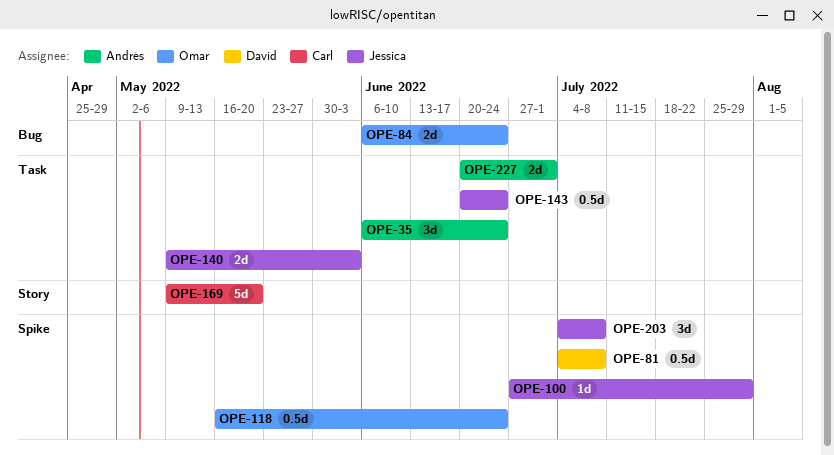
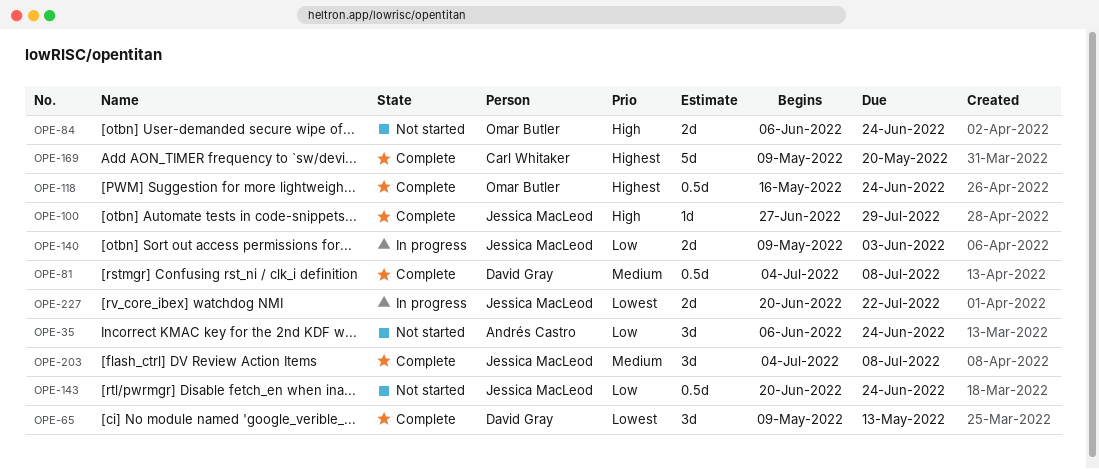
OPE-65: none -> present
OPE-227, owner: Andrés Castro -> Jessica MacLeod
OPE-227, due: Jul 1 -> Jul 22

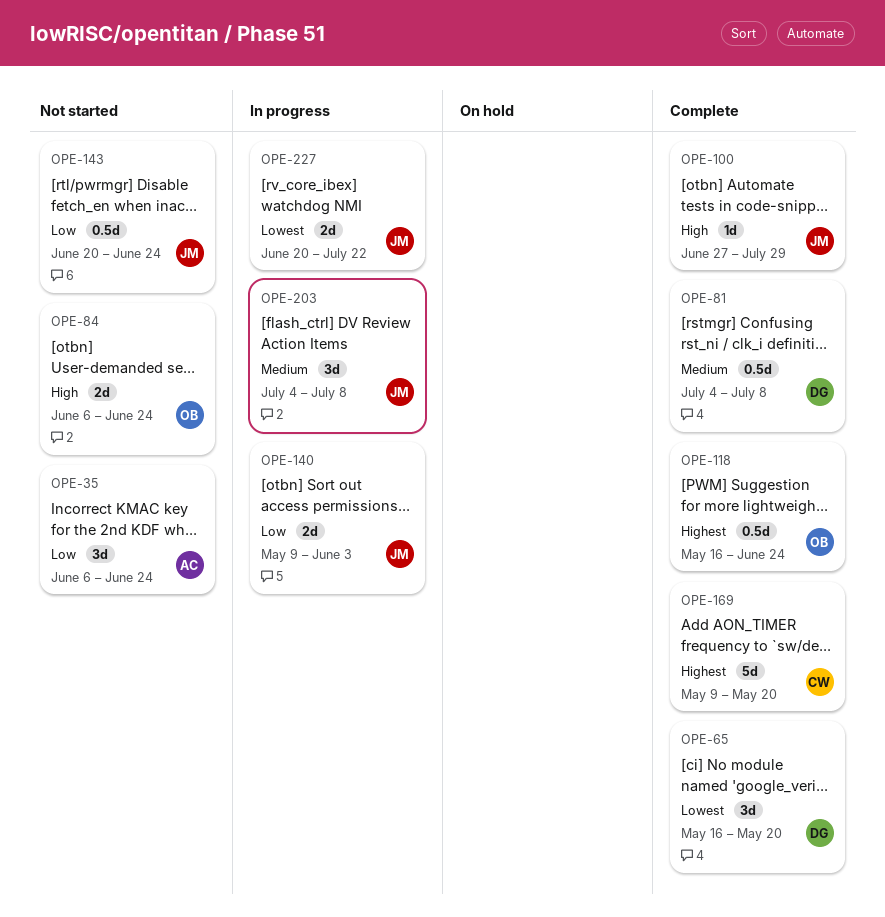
OPE-65, start: May 9 -> May 16
OPE-65, due: May 13 -> May 20
OPE-203, status: Complete -> In progress

